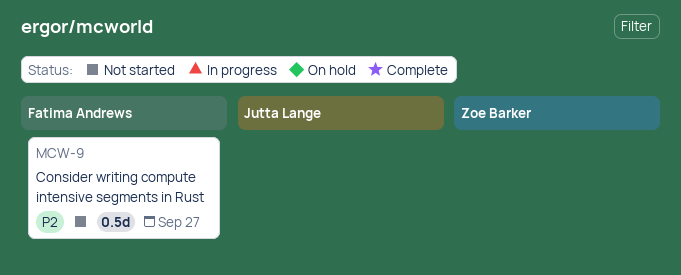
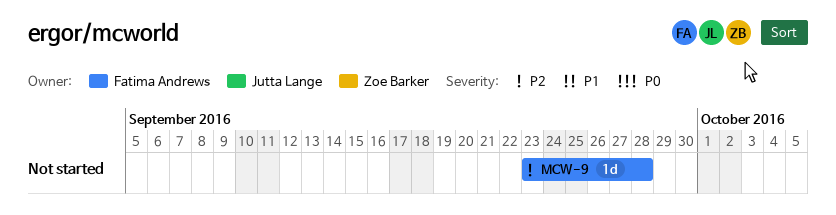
MCW-9, estimate: 0.5d -> 1d
MCW-9, due: Sep 27 -> Sep 28

